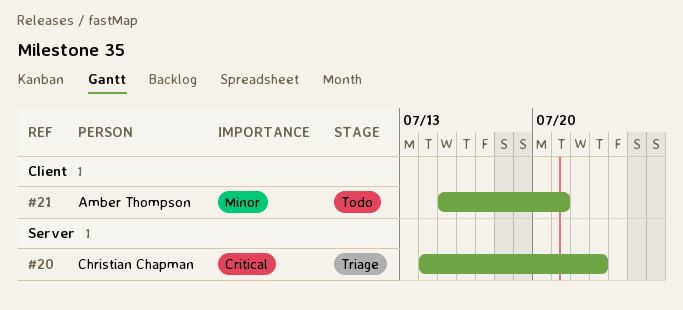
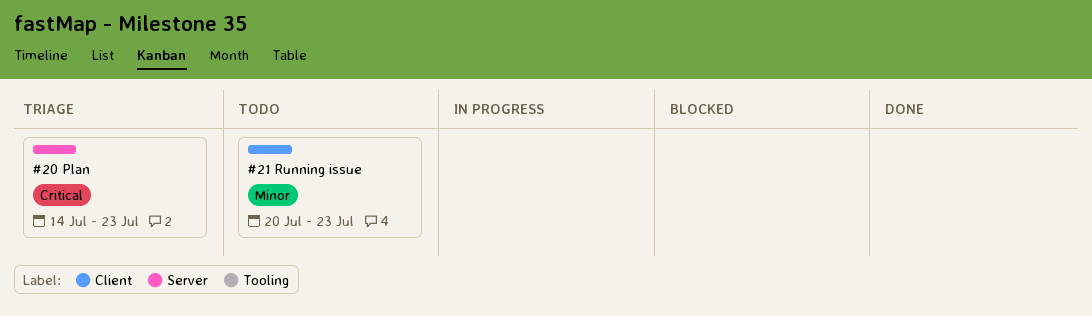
#21, start: Jul 15 -> Jul 20
#21, due: Jul 21 -> Jul 23

